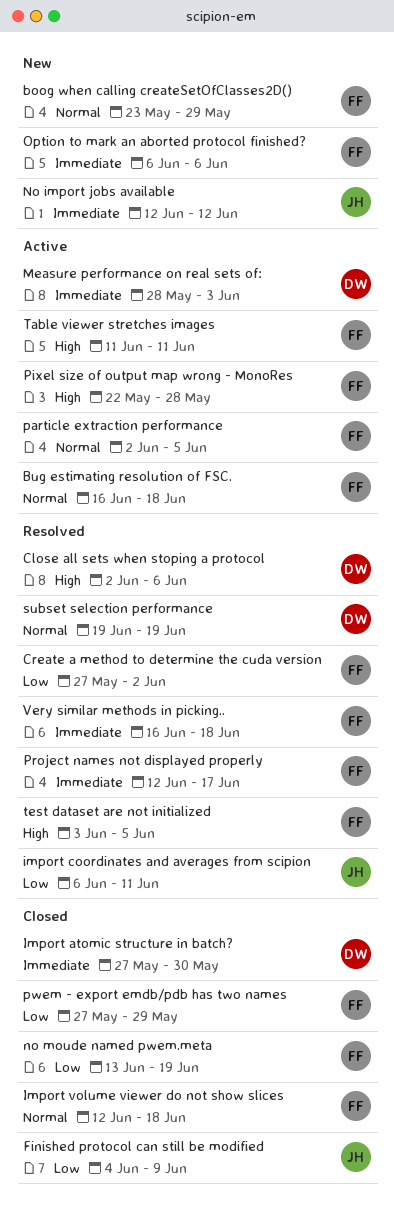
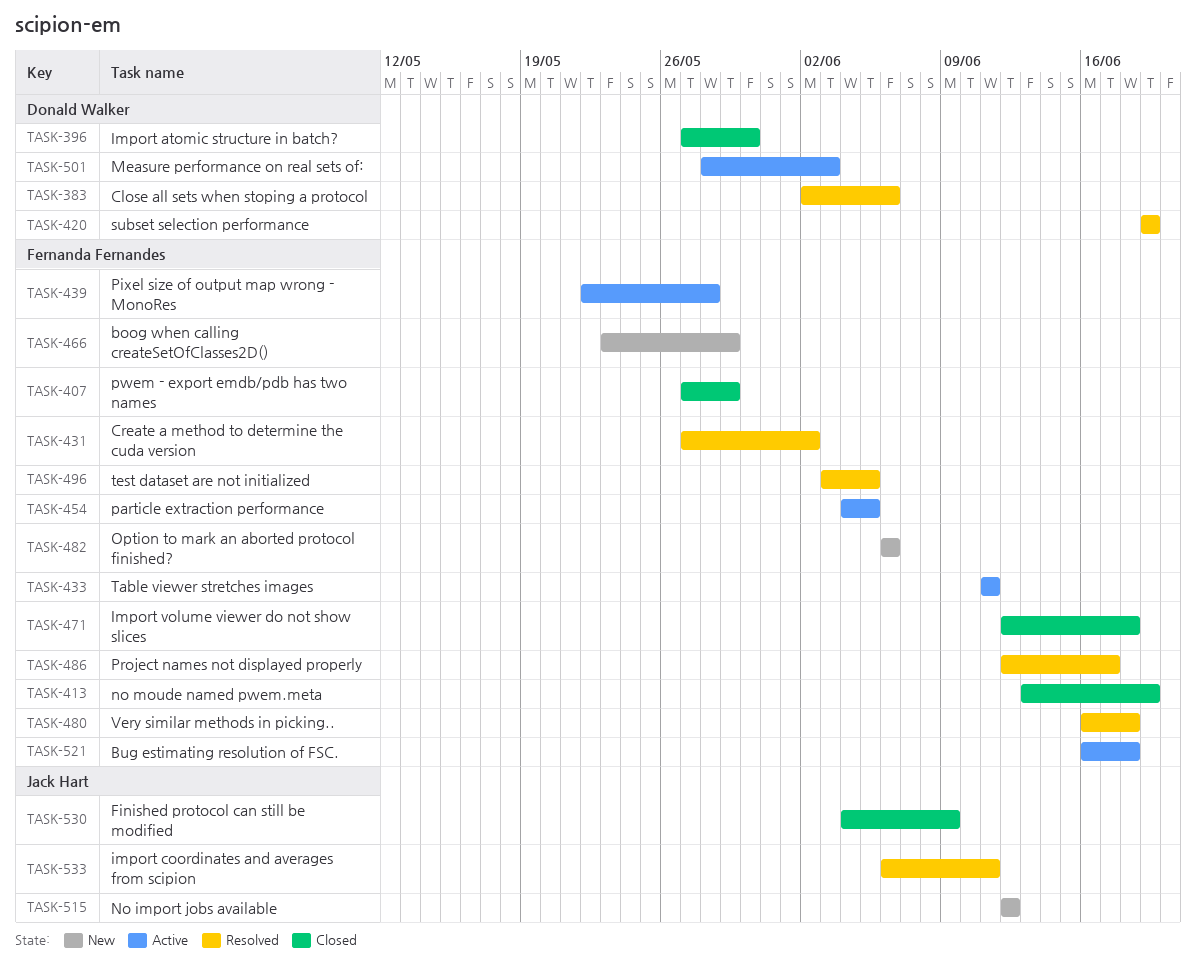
particle extraction performance, start: Jun 2 -> Jun 4

